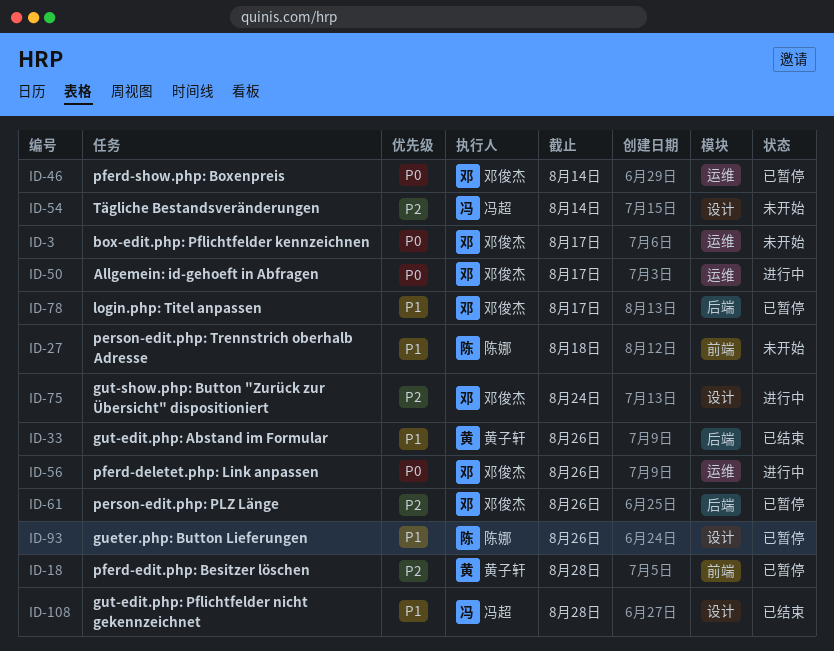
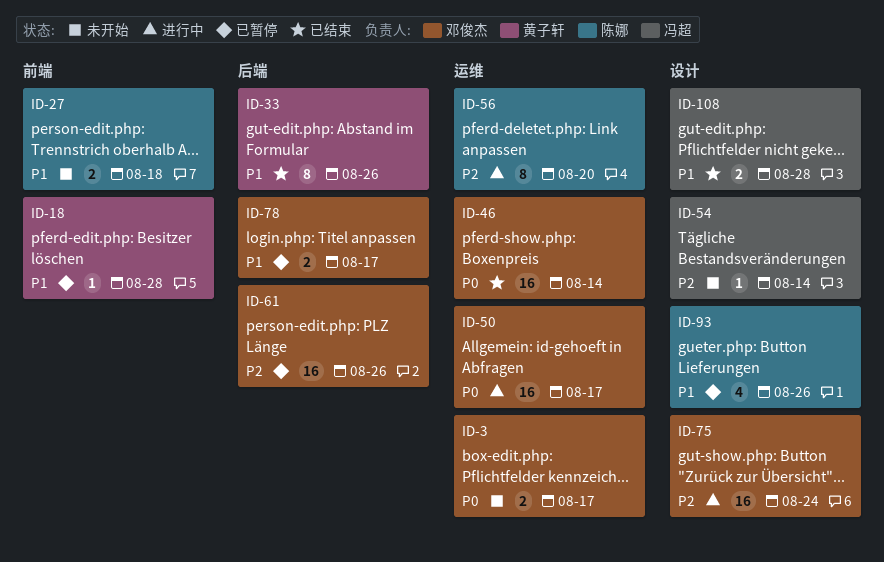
ID-18, priority: P2 -> P1
ID-46, status: 已暂停 -> 已结束
ID-56, owner: 邓俊杰 -> 陈娜
ID-56, priority: P0 -> P2
ID-56, due: Aug 26 -> Aug 20

